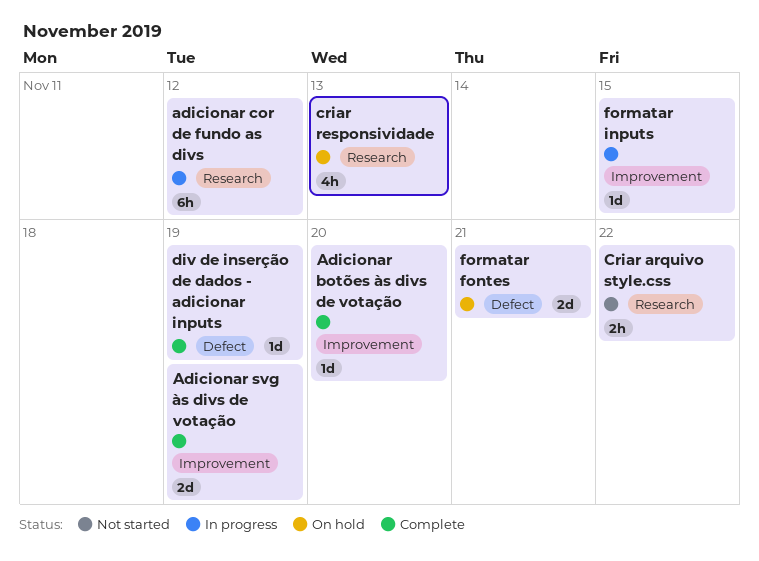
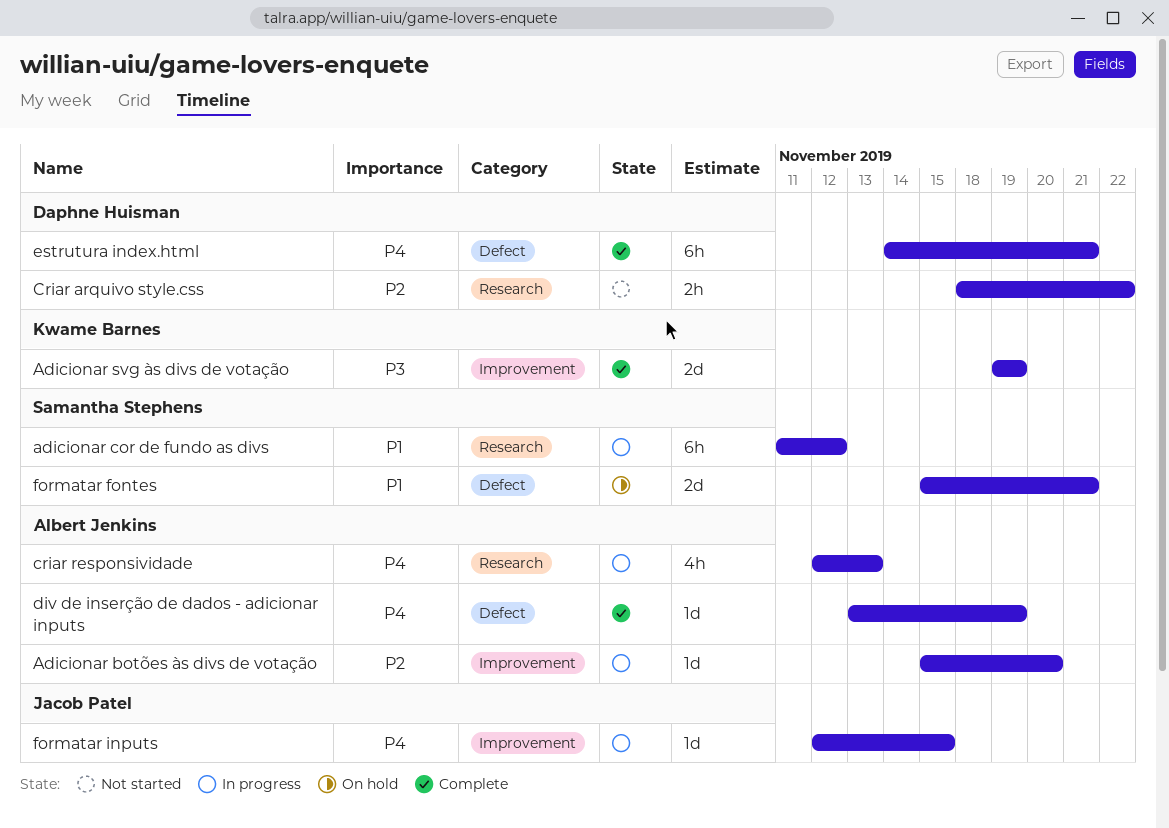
Adicionar botões às divs de votação, status: Complete -> In progress
criar responsividade, status: On hold -> In progress
estrutura index.html: none -> present

